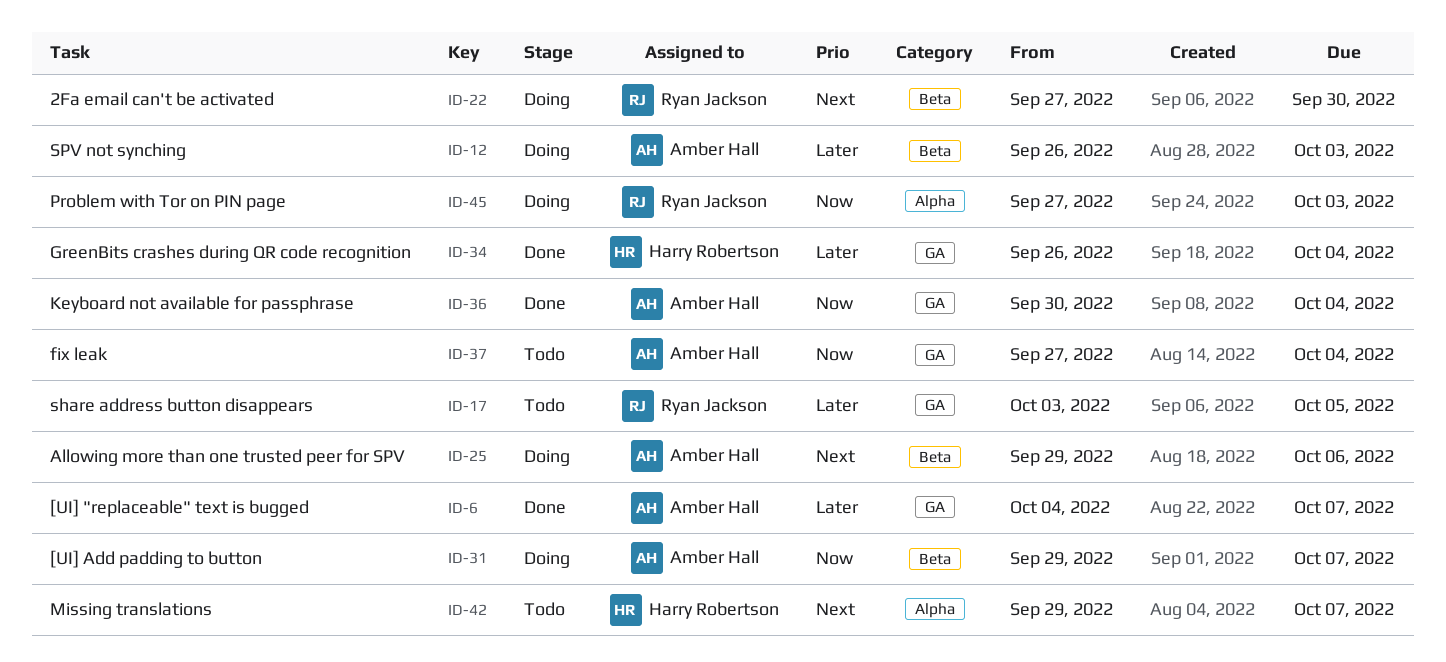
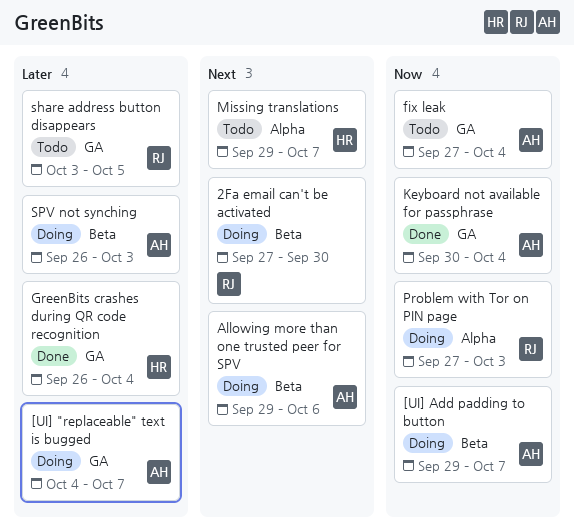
[UI] "replaceable" text is bugged, status: Done -> Doing

